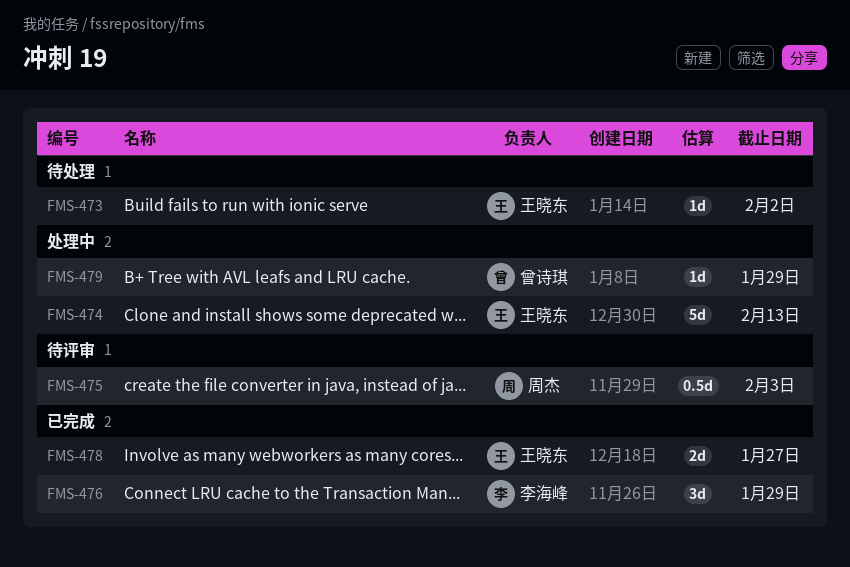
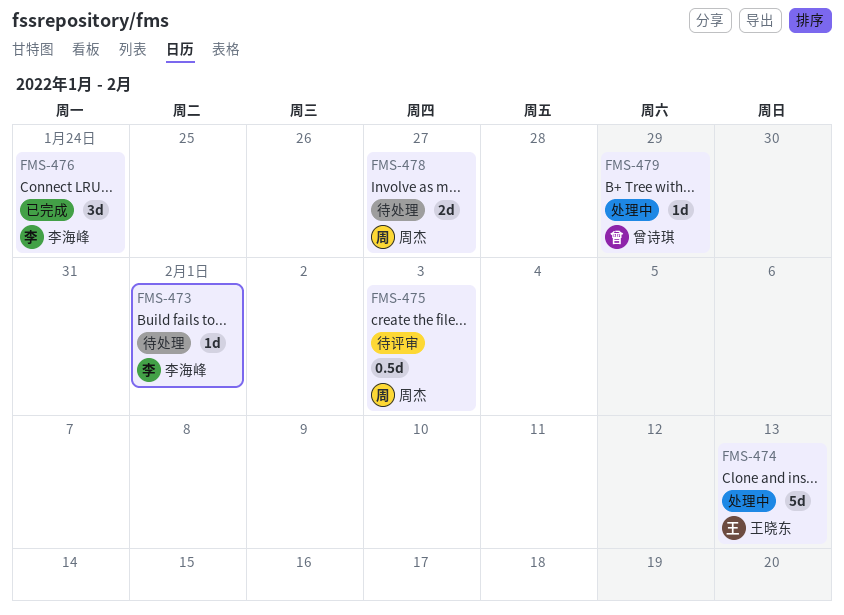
FMS-473, owner: 王晓东 -> 李海峰
FMS-473, due: Feb 2 -> Feb 1
FMS-476, due: Jan 29 -> Jan 24
FMS-478, status: 已完成 -> 待处理
FMS-478, owner: 王晓东 -> 周杰

